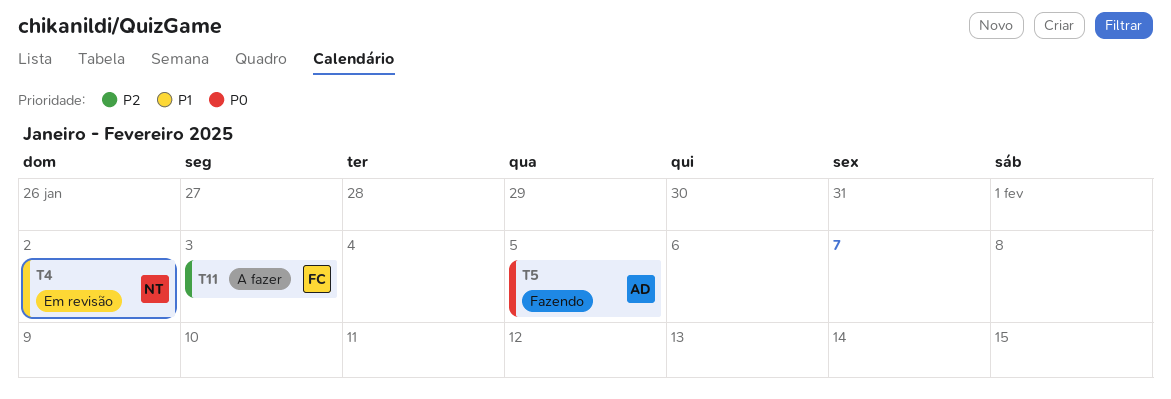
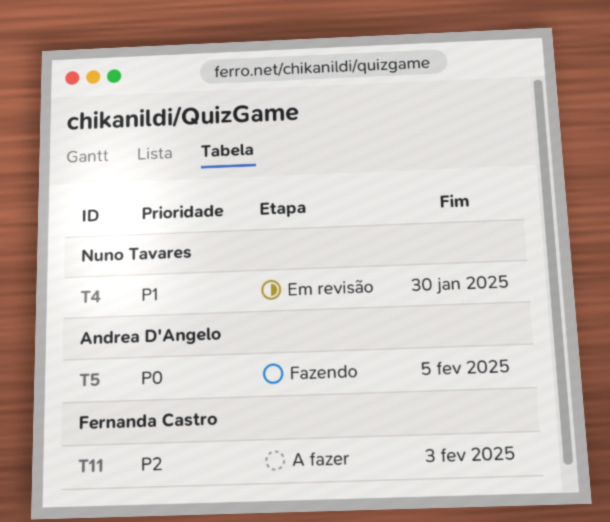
T4, due: Feb 2 -> Jan 30

